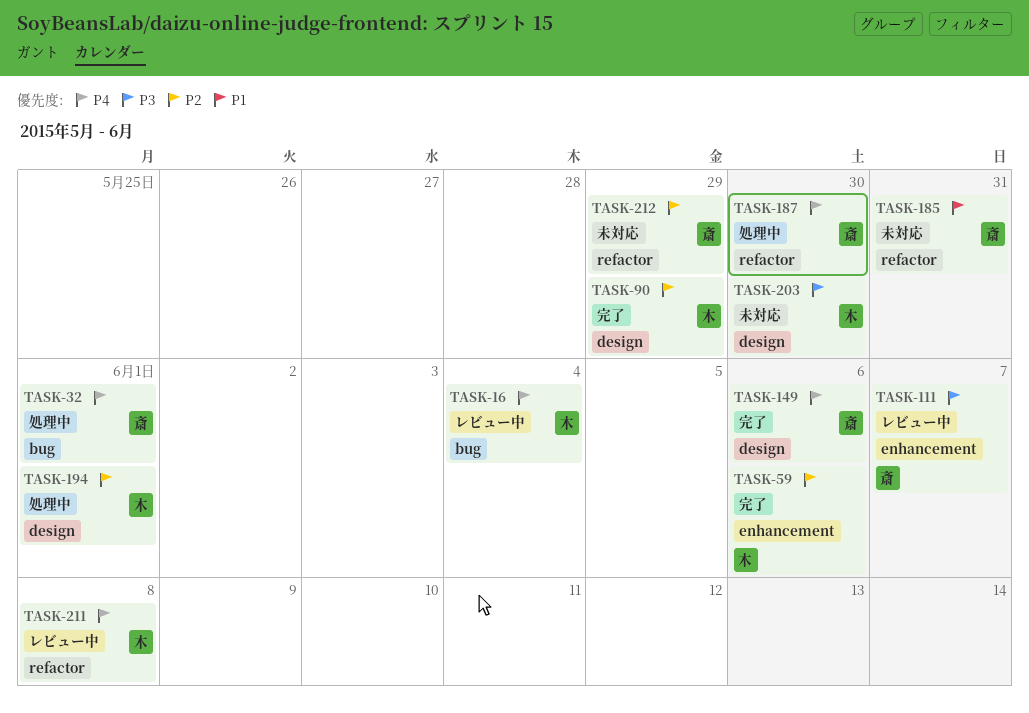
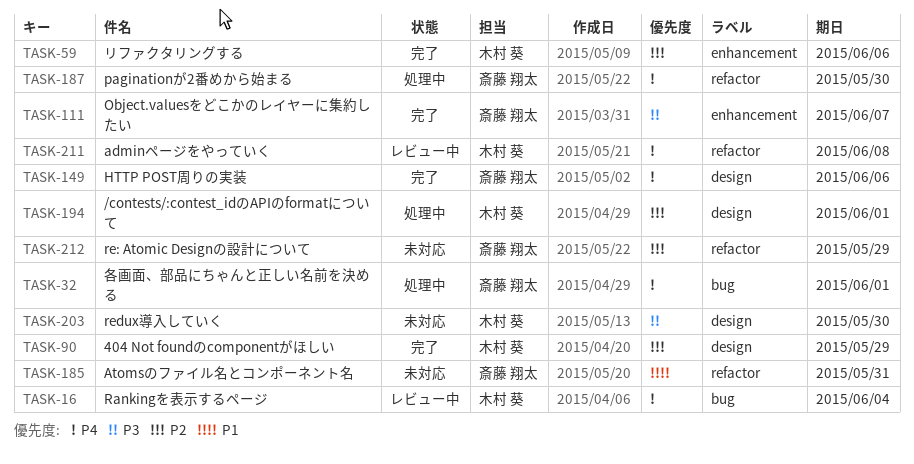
TASK-111, status: レビュー中 -> 完了

